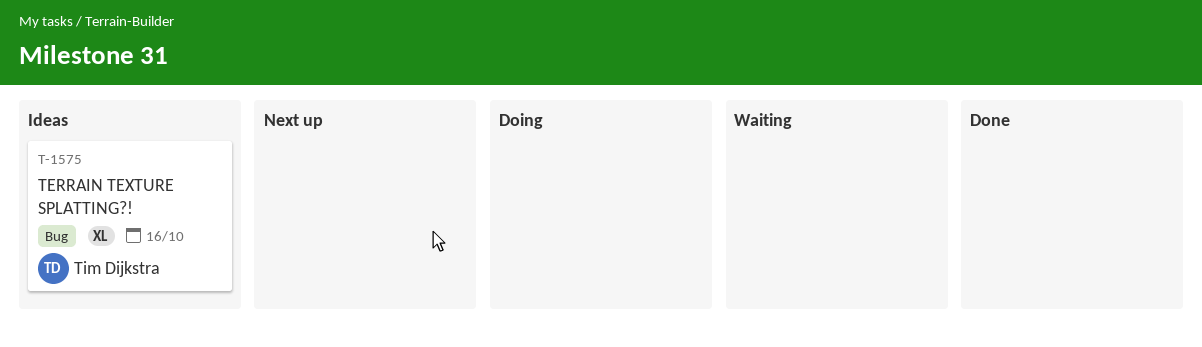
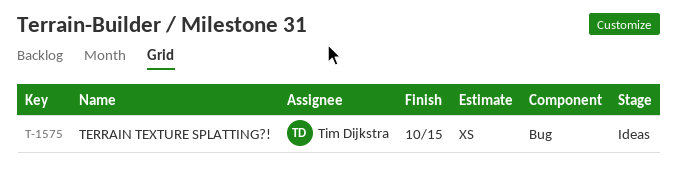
T-1575, estimate: XL -> XS
T-1575, due: Oct 16 -> Oct 15

